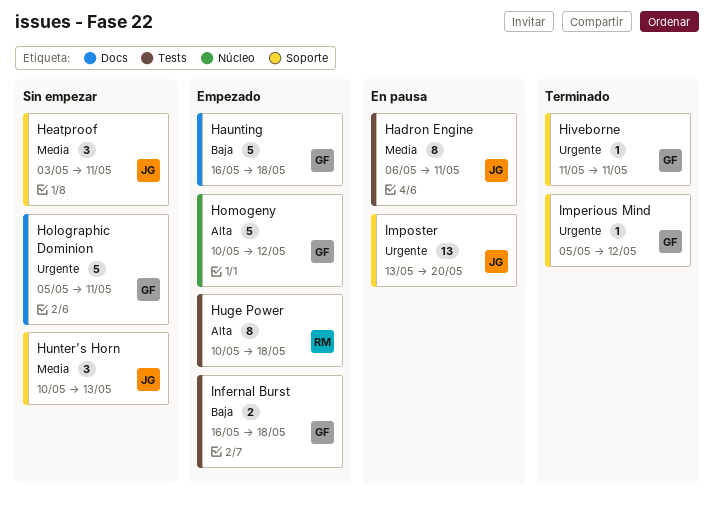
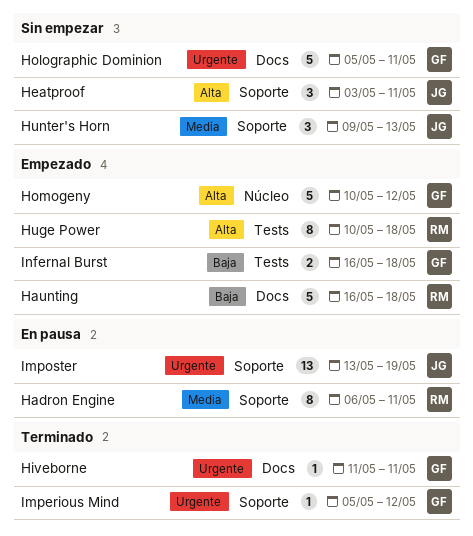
Hadron Engine, owner: JG -> RM
Hadron Engine, label: Tests -> Soporte
Haunting, owner: GF -> RM
Heatproof, priority: Media -> Alta
Hiveborne, label: Soporte -> Docs
Hunter's Horn, start: May 10 -> May 9
Imposter, due: May 20 -> May 19

